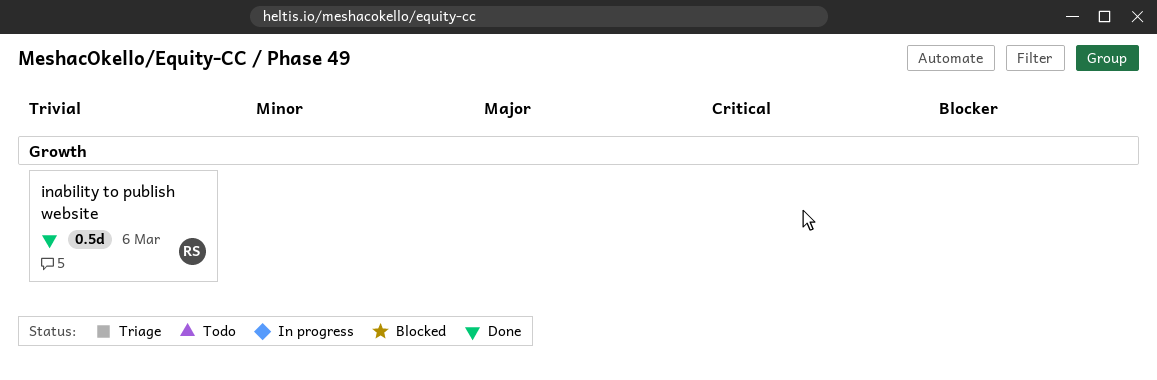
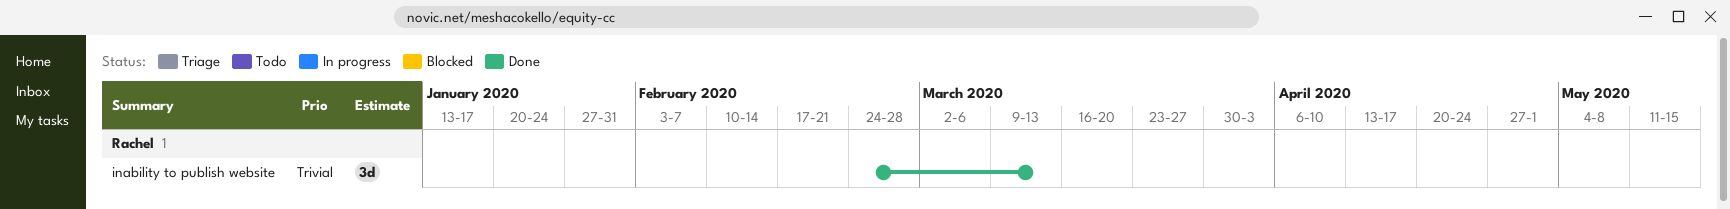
inability to publish website, estimate: 0.5d -> 3d
inability to publish website, due: Mar 6 -> Mar 13

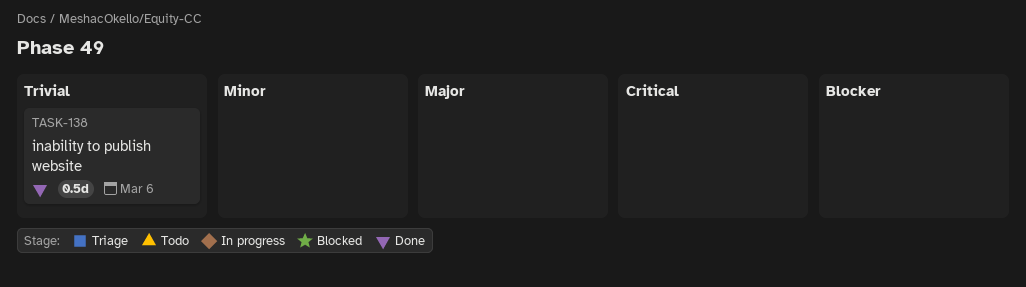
inability to publish website, estimate: 3d -> 0.5d
inability to publish website, due: Mar 13 -> Mar 6

